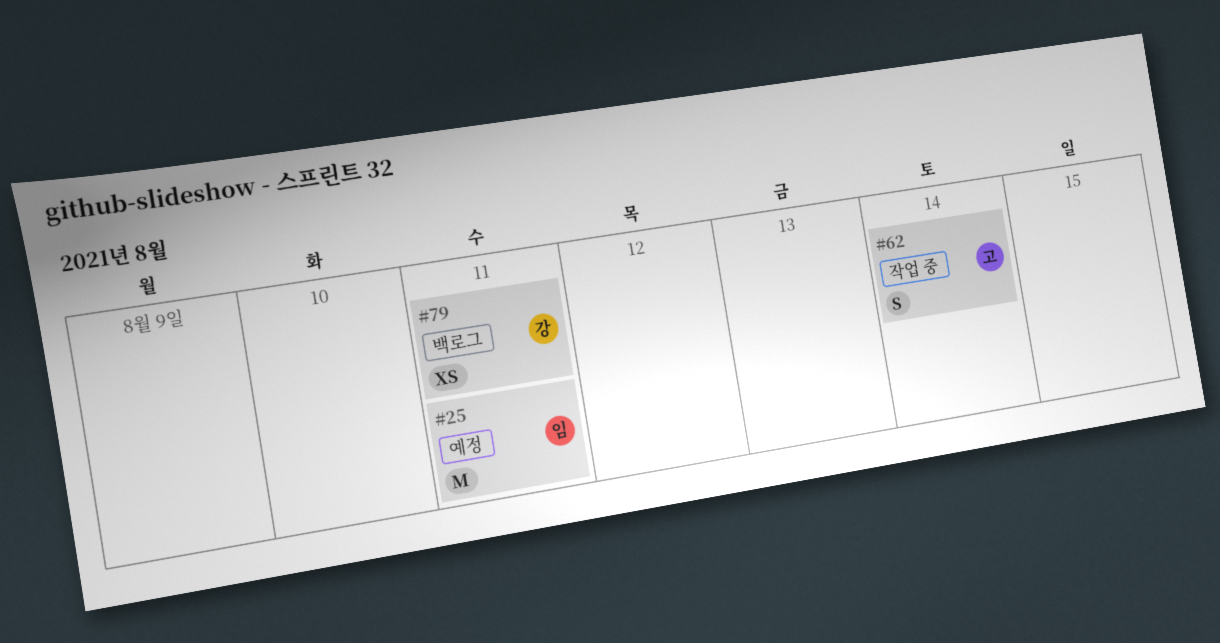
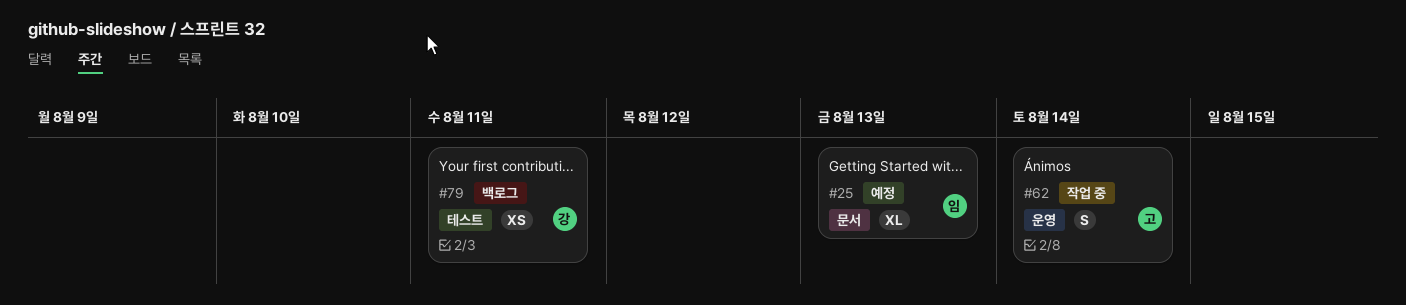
#25, estimate: M -> XL
#25, due: Aug 11 -> Aug 13

